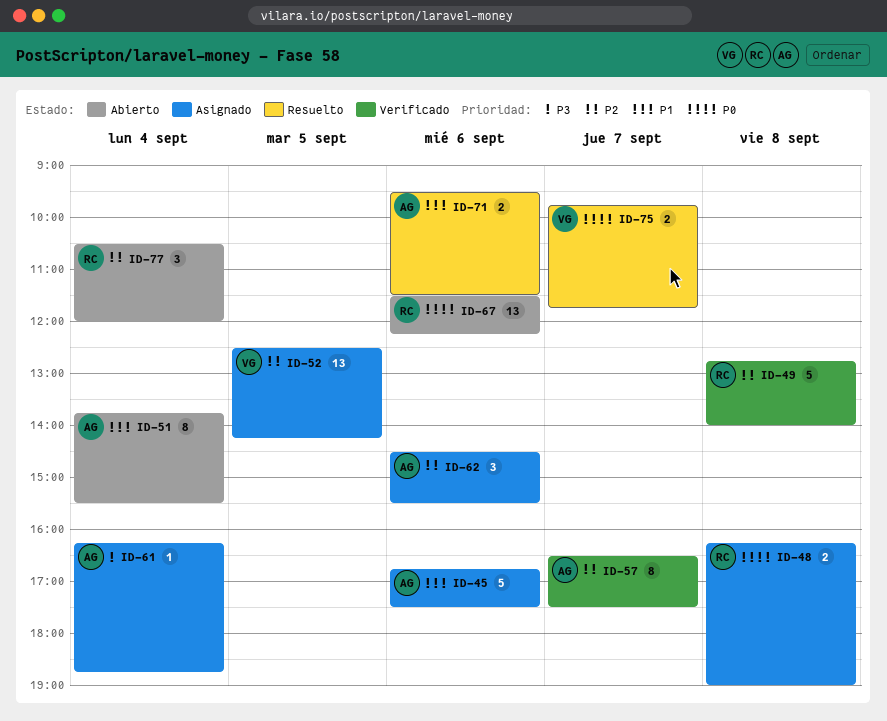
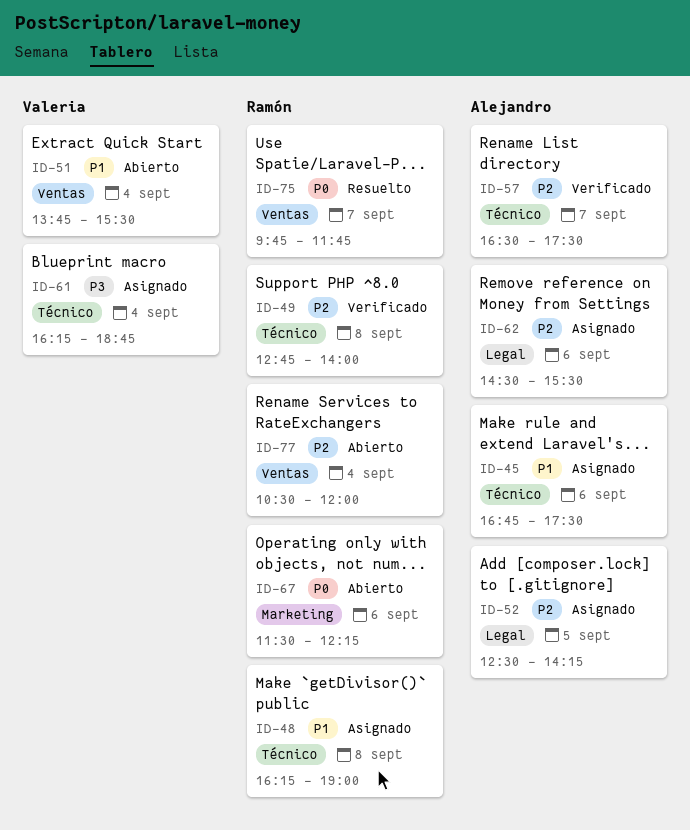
ID-48, priority: P0 -> P1
ID-51, owner: Alejandro -> Valeria
ID-52, owner: Valeria -> Alejandro
ID-61, owner: Alejandro -> Valeria
ID-71: present -> none
ID-75, owner: Valeria -> Ramón

